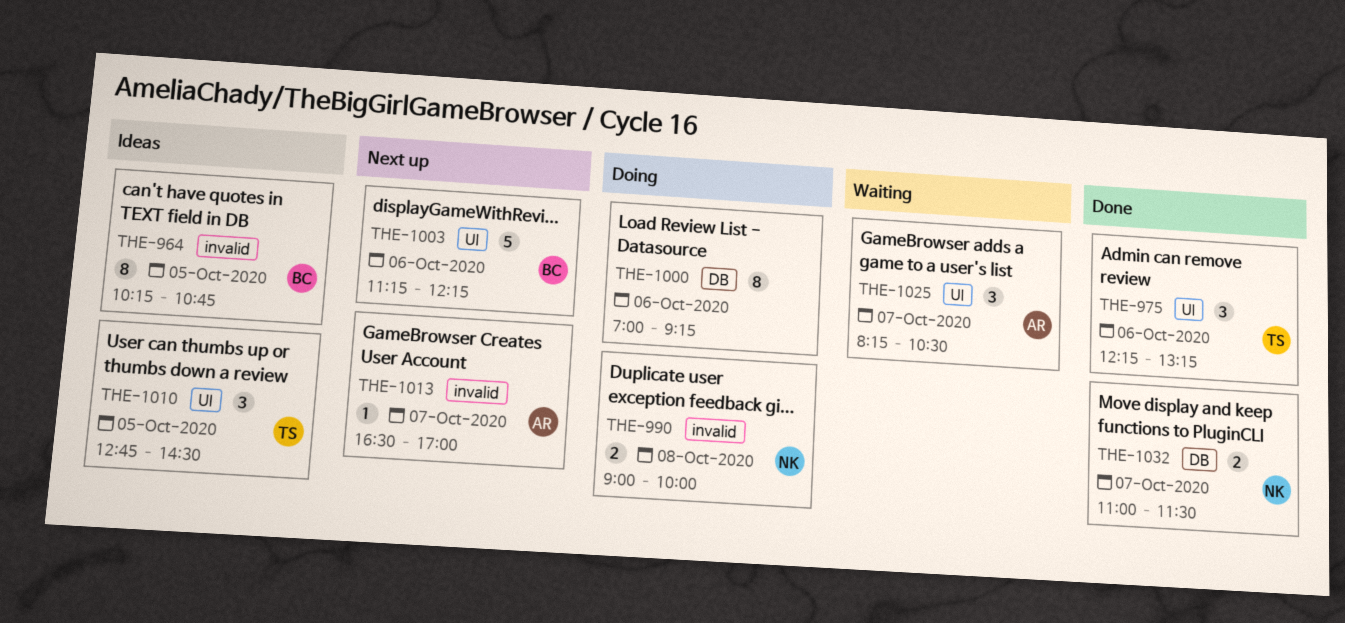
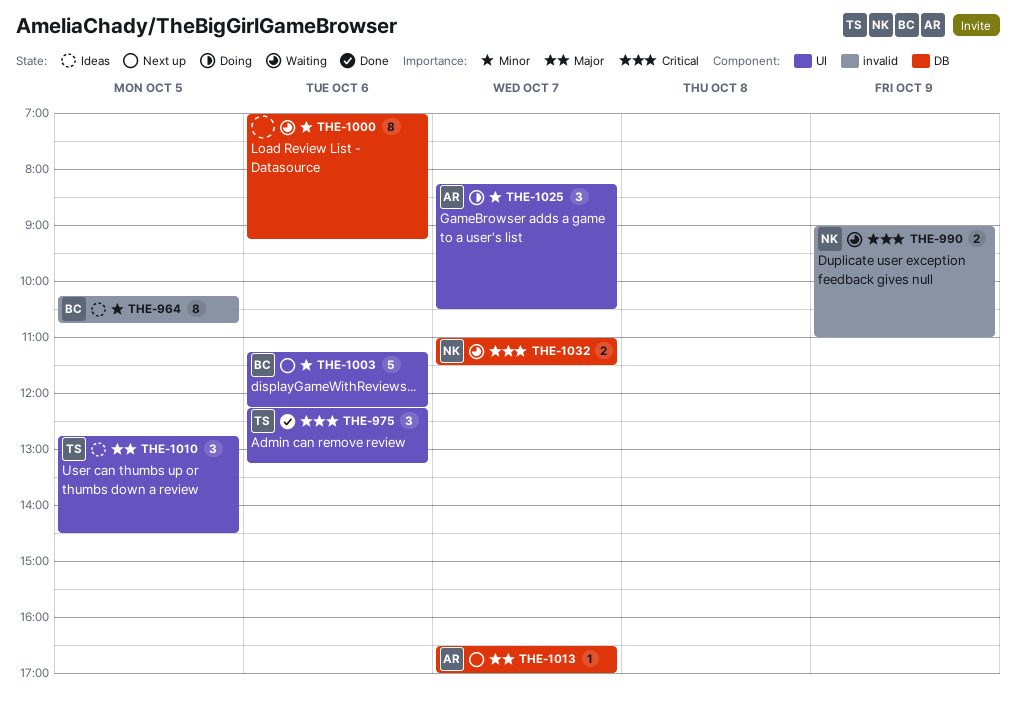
THE-990, status: Doing -> Waiting
THE-990, day: Oct 8 -> Oct 9
THE-990, ends: 10:00 -> 11:00
THE-1000, status: Doing -> Waiting
THE-1013, label: invalid -> DB
THE-1025, status: Waiting -> Doing
THE-1032, status: Done -> Waiting

